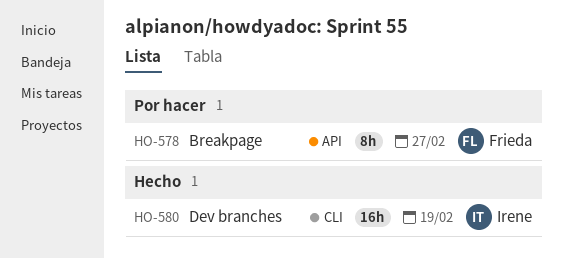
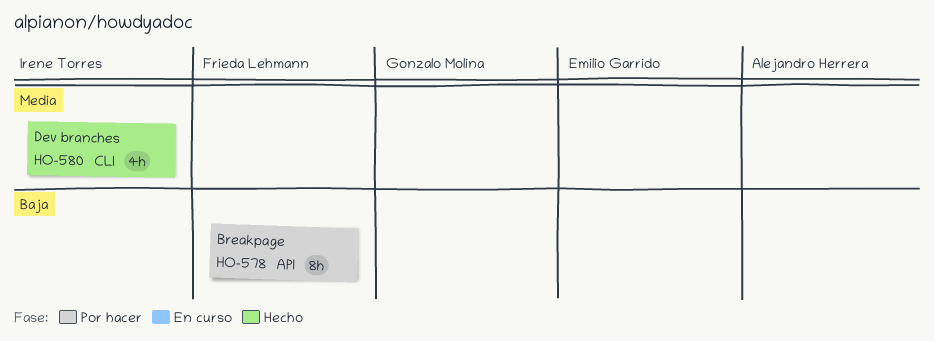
HO-580, estimate: 16h -> 4h

